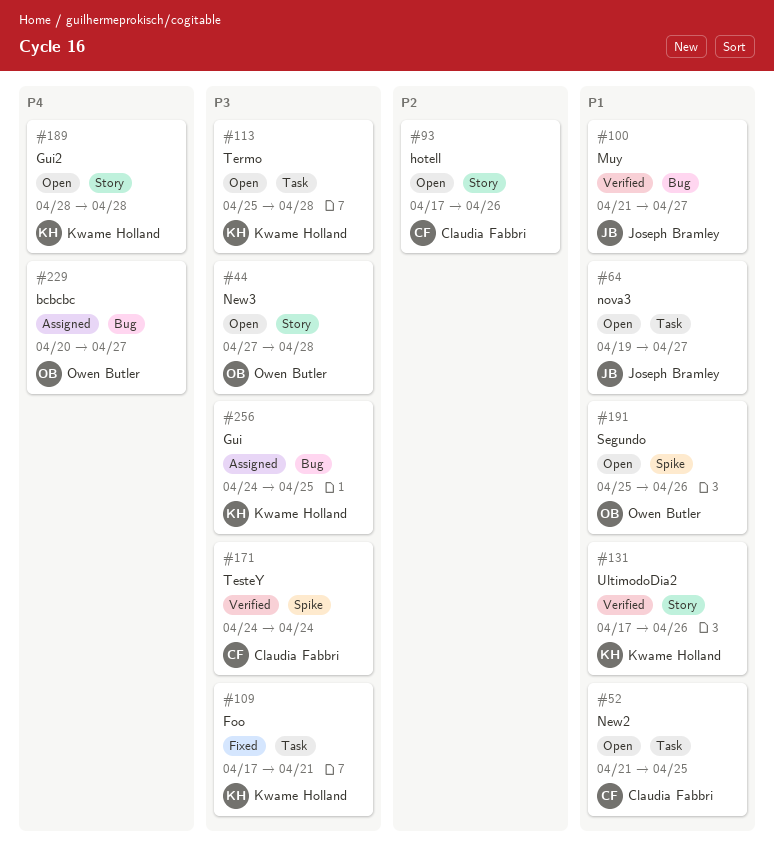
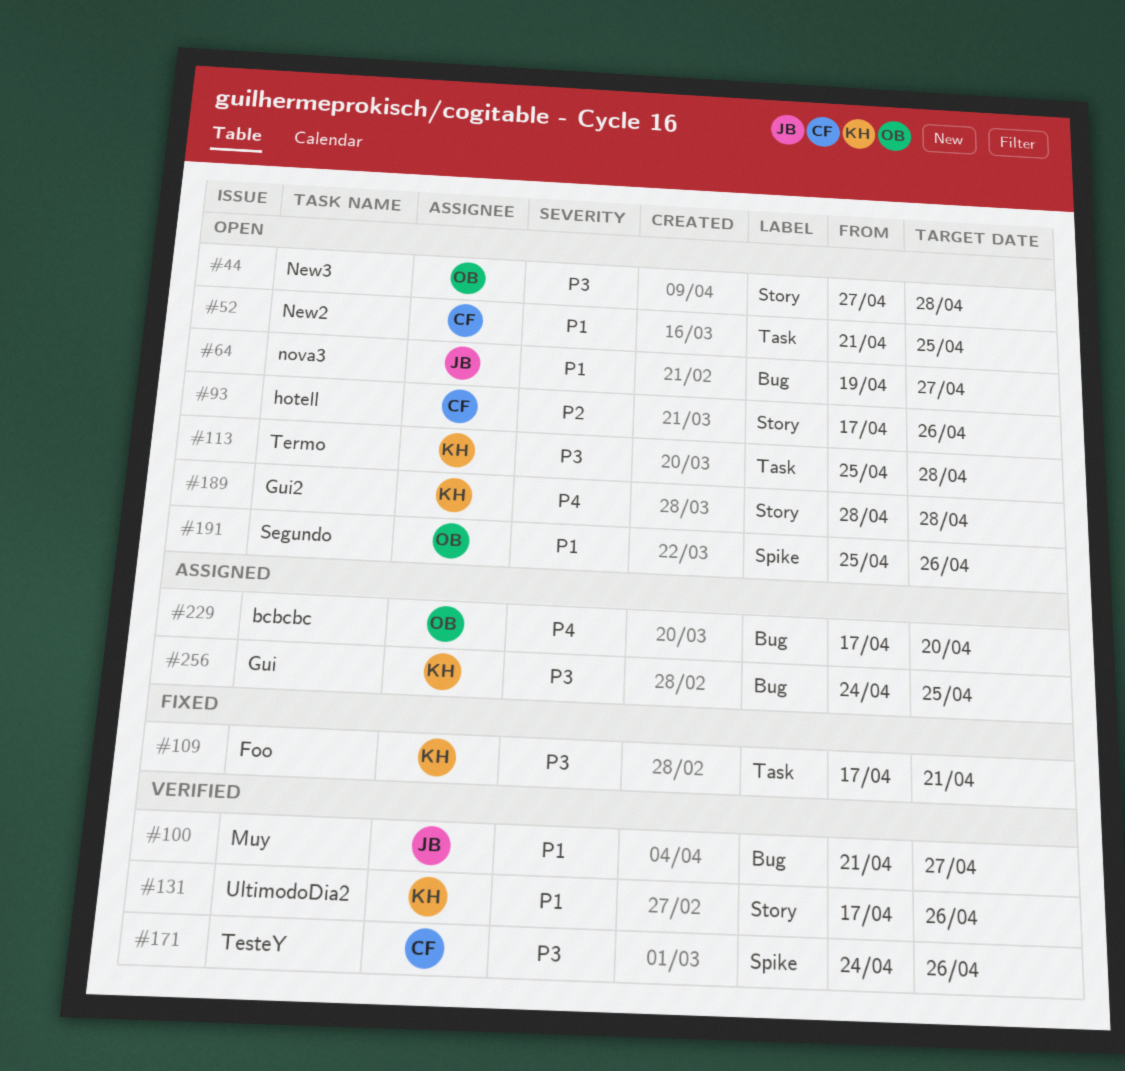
#64, label: Task -> Bug
#171, due: Apr 24 -> Apr 26
#229, start: Apr 20 -> Apr 17
#229, due: Apr 27 -> Apr 20

